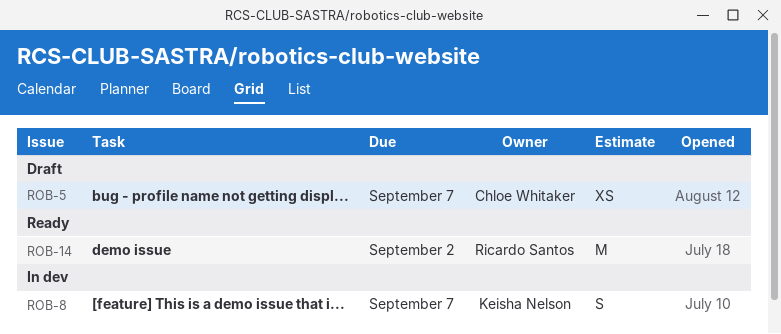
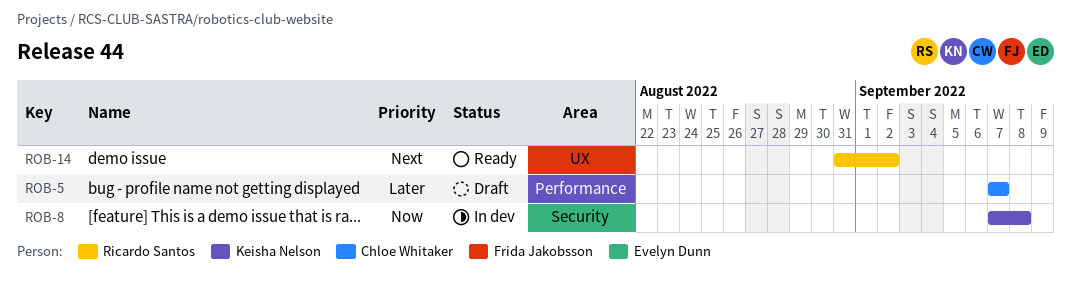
ROB-8, due: Sep 7 -> Sep 8

